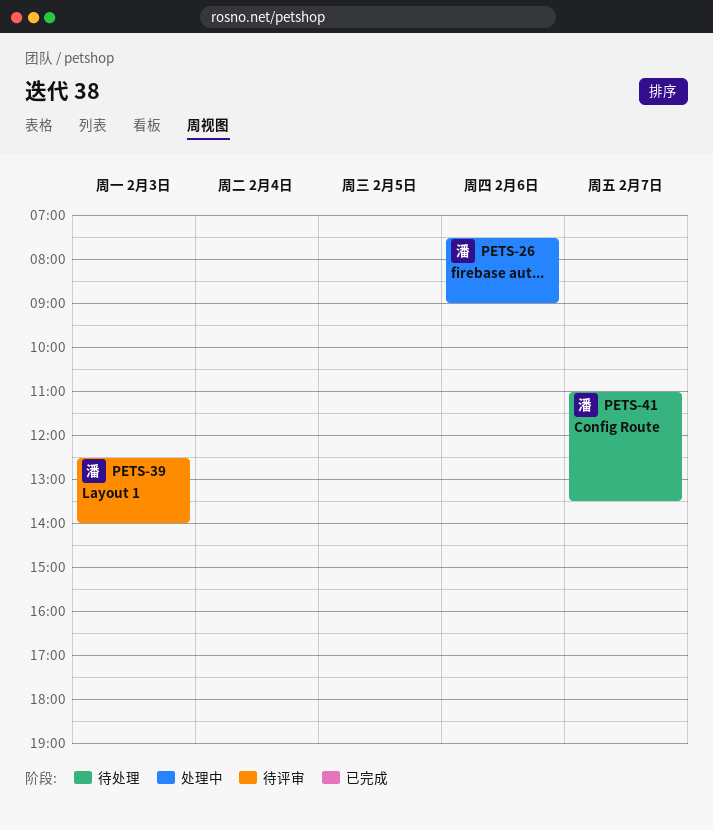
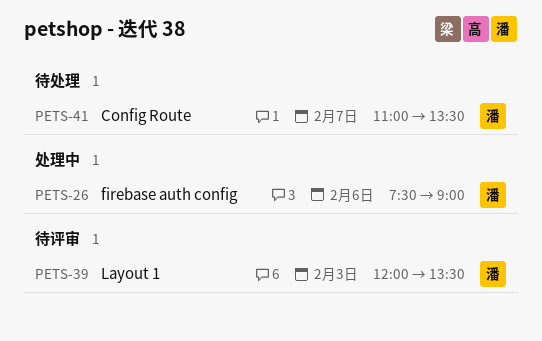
PETS-39, begins: 12:30 -> 12:00
PETS-39, ends: 14:00 -> 13:30

